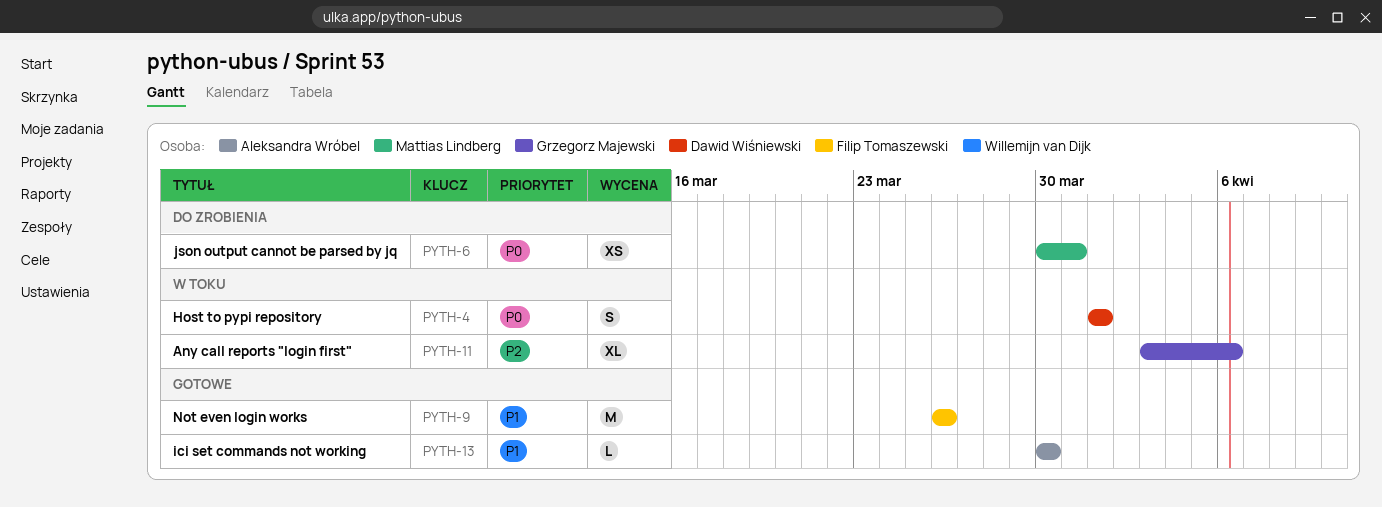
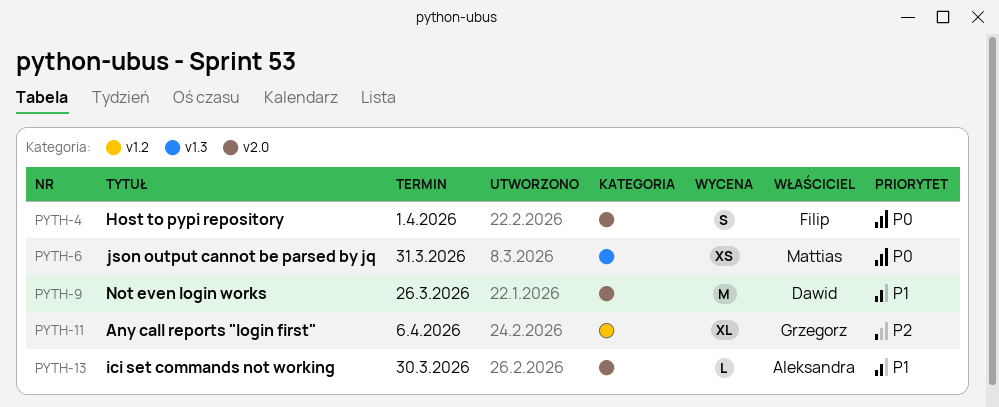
PYTH-4, owner: Dawid Wiśniewski -> Filip Tomaszewski
PYTH-9, owner: Filip Tomaszewski -> Dawid Wiśniewski

